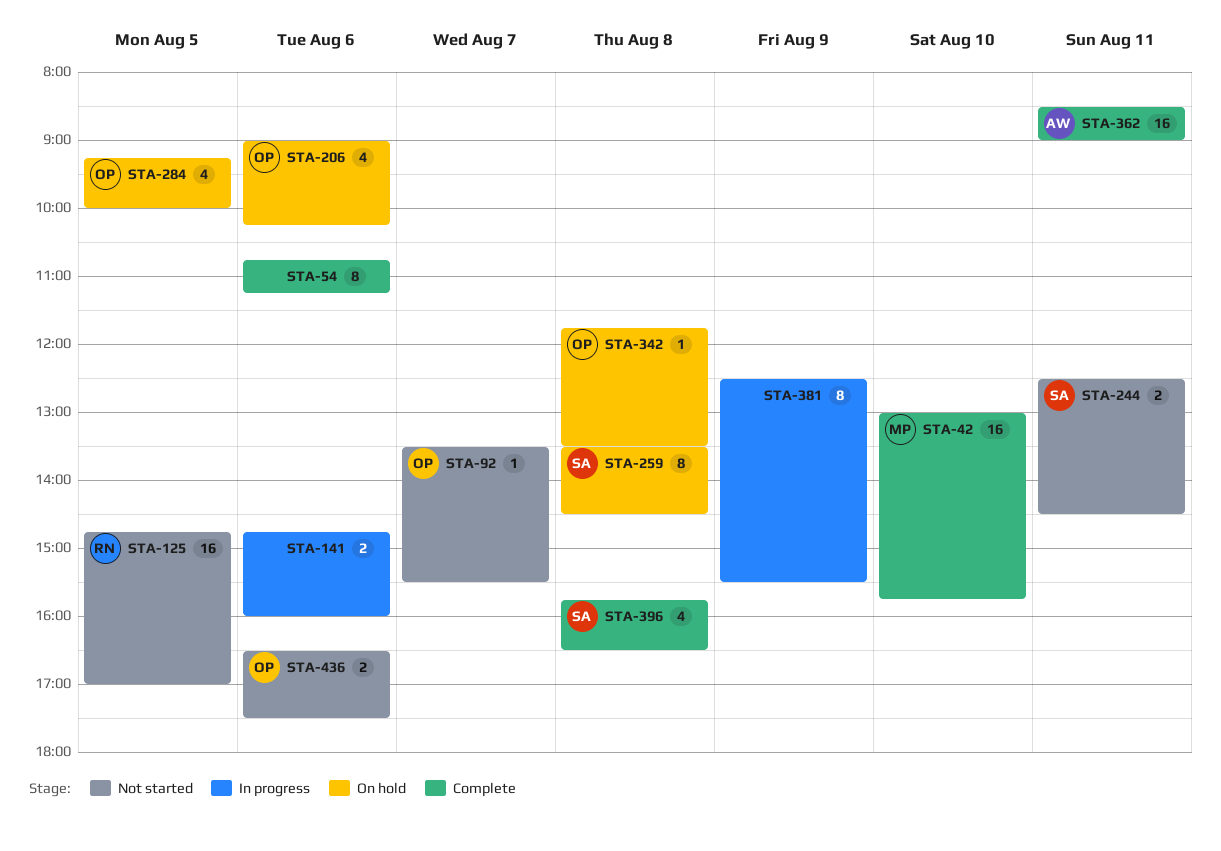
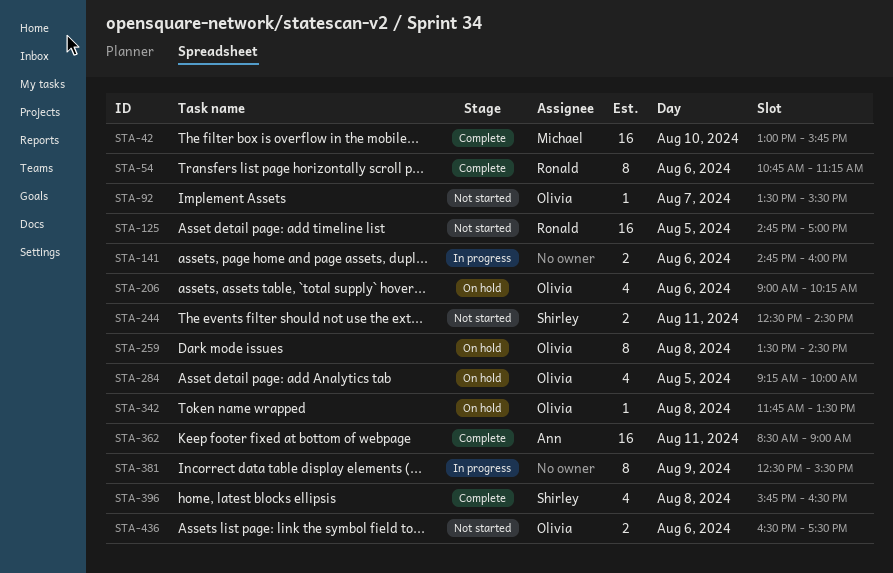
STA-54, owner: none -> Ronald
STA-259, owner: Shirley -> Olivia

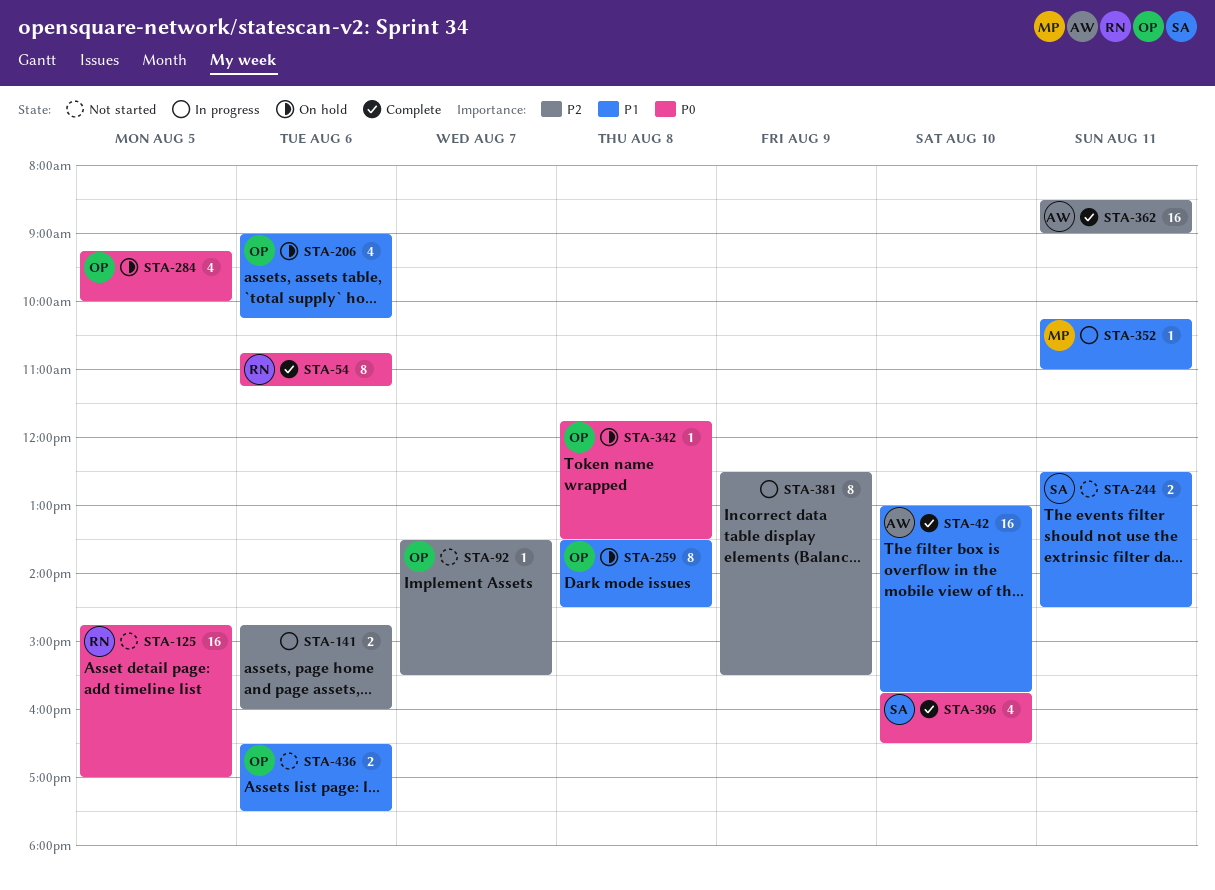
STA-42, owner: Michael -> Ann
STA-352: none -> present
STA-396, day: Aug 8 -> Aug 10

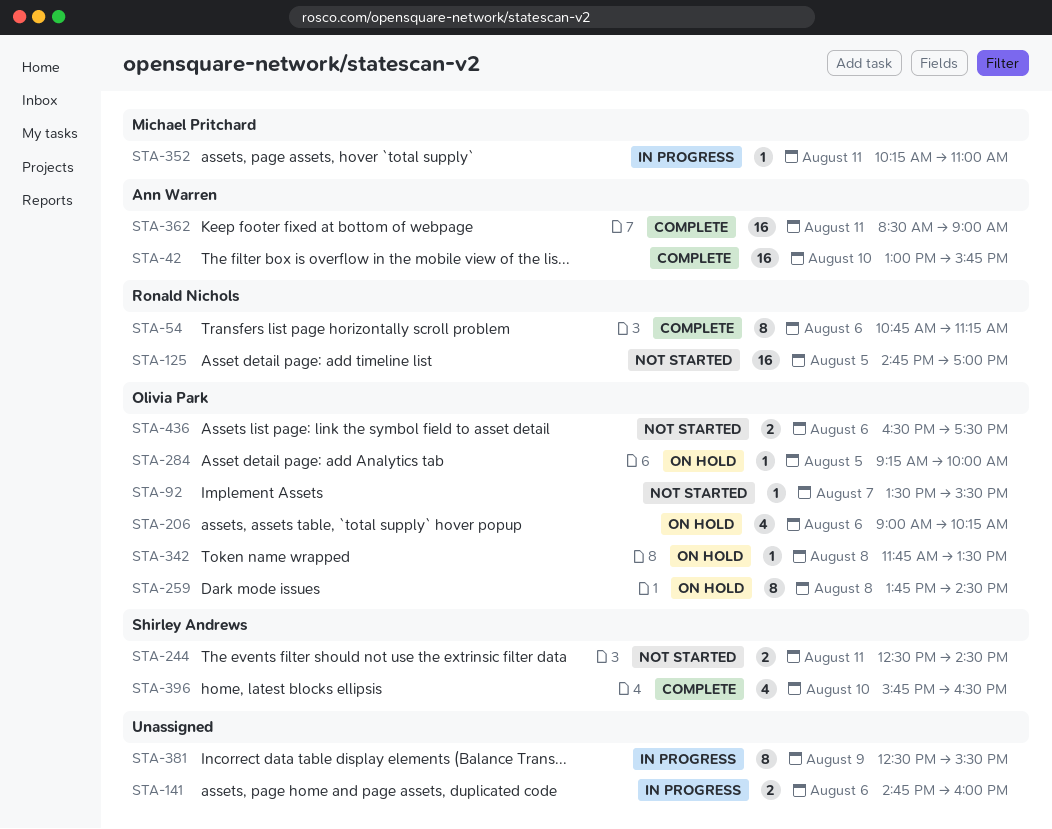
STA-259, begins: 13:30 -> 13:45
STA-284, estimate: 4 -> 1

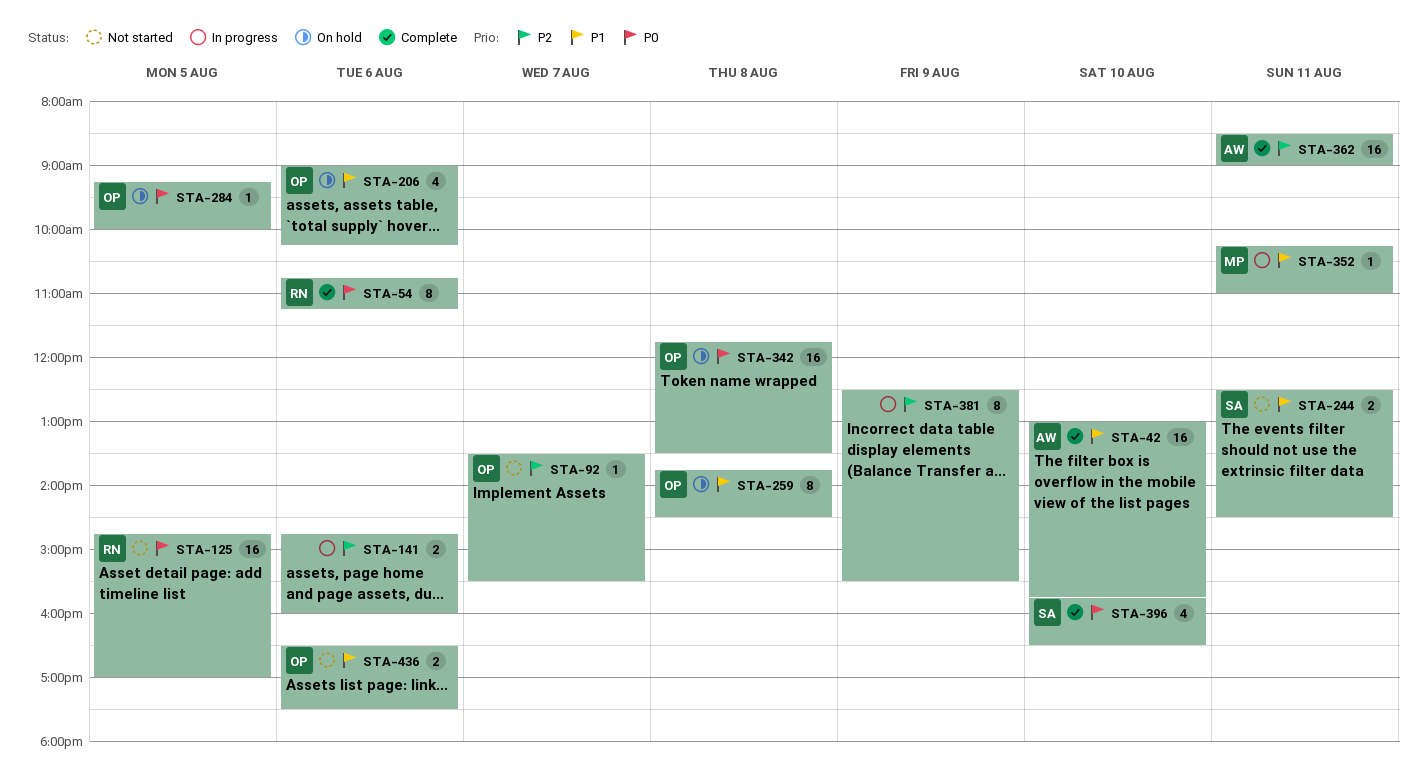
STA-342, estimate: 1 -> 16

